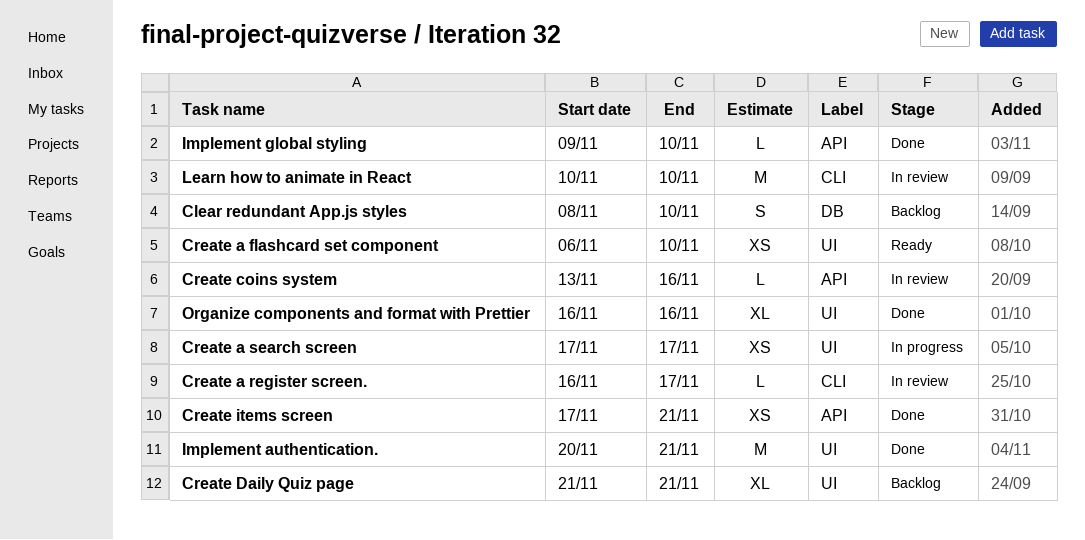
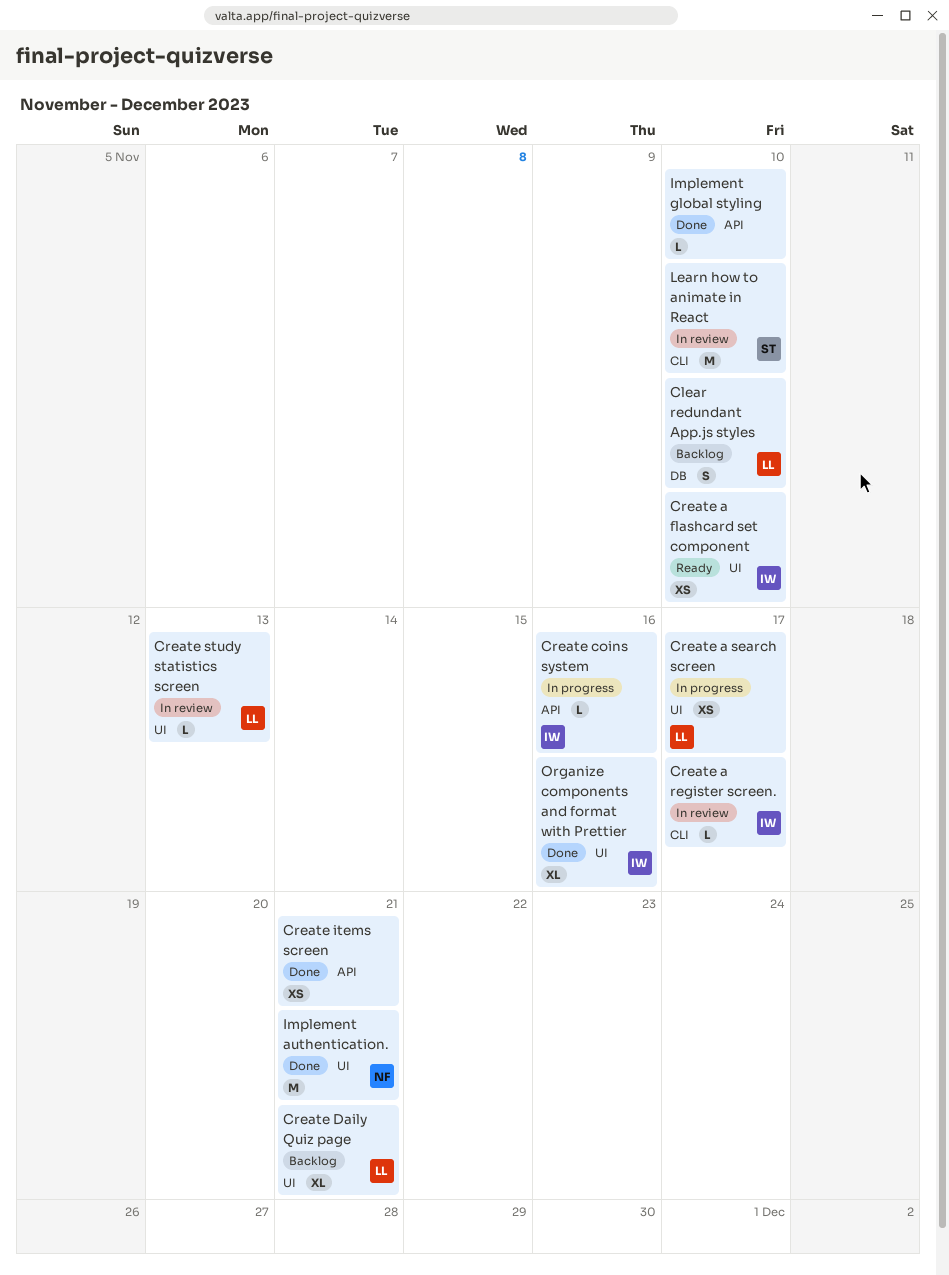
Create coins system, status: In review -> In progress
Create study statistics screen: none -> present

